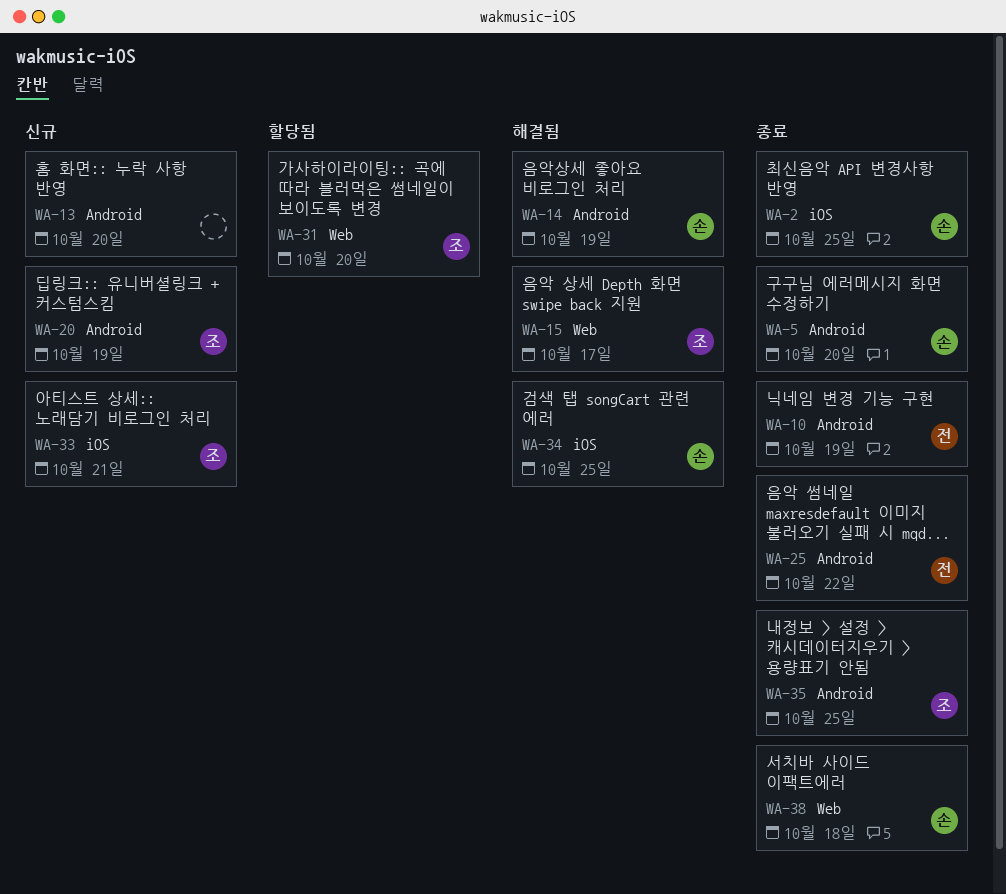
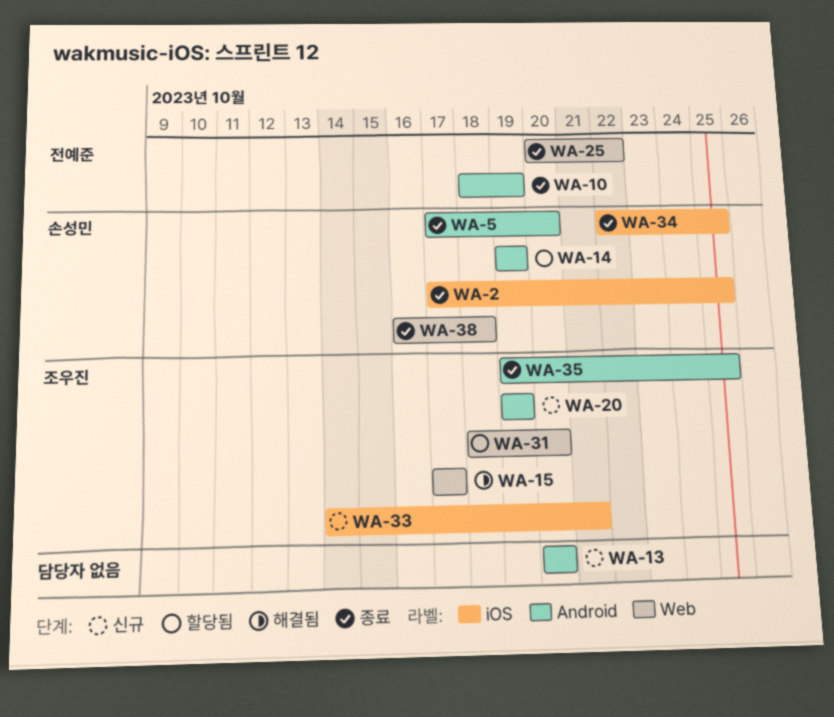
WA-14, status: 해결됨 -> 할당됨
WA-25, label: Android -> Web
WA-34, status: 해결됨 -> 종료

